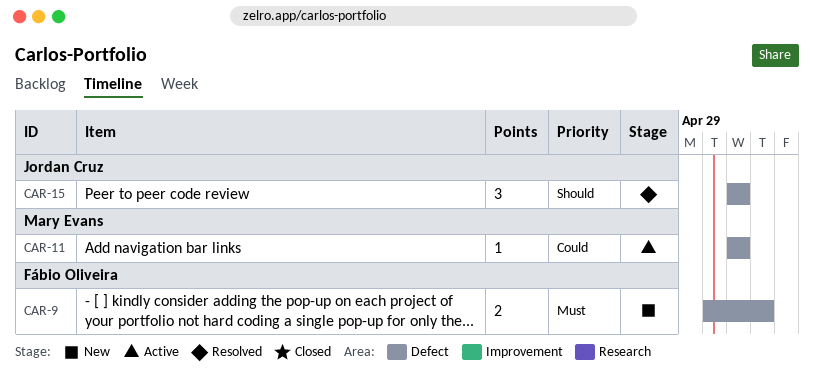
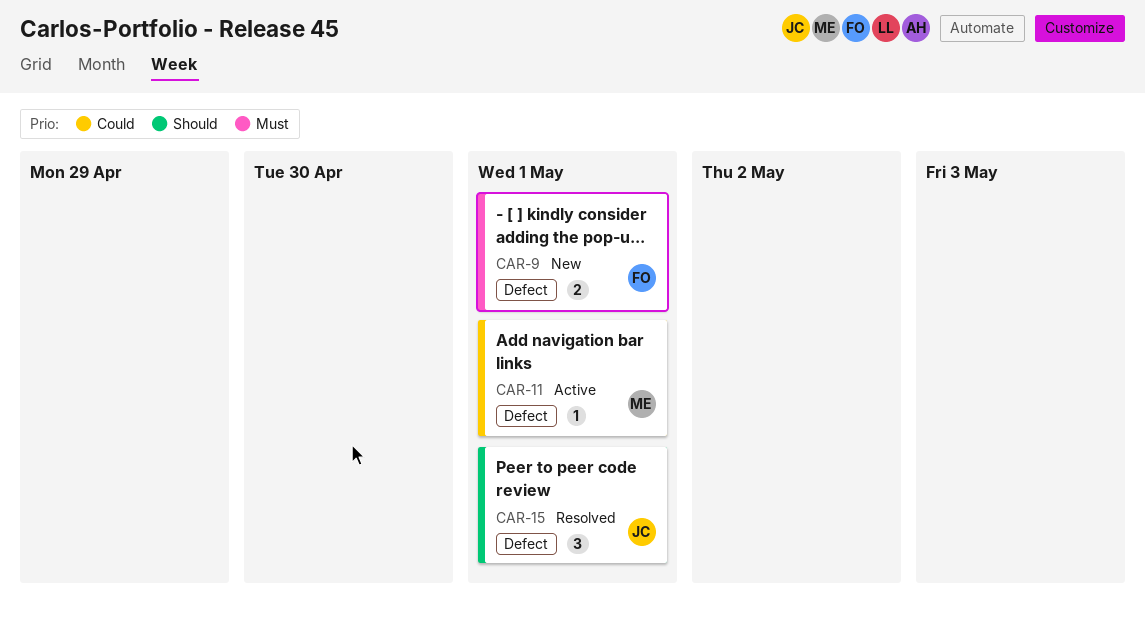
CAR-9, due: May 2 -> May 1

